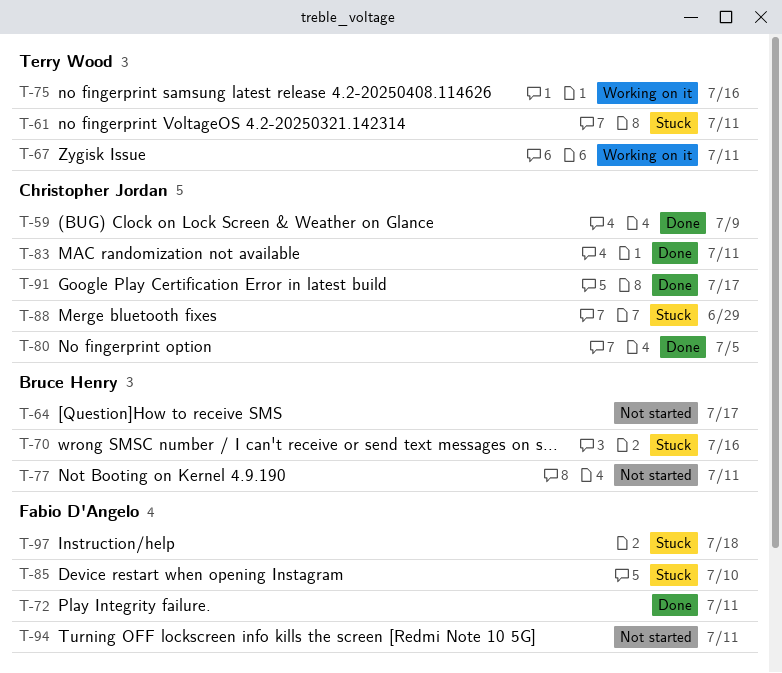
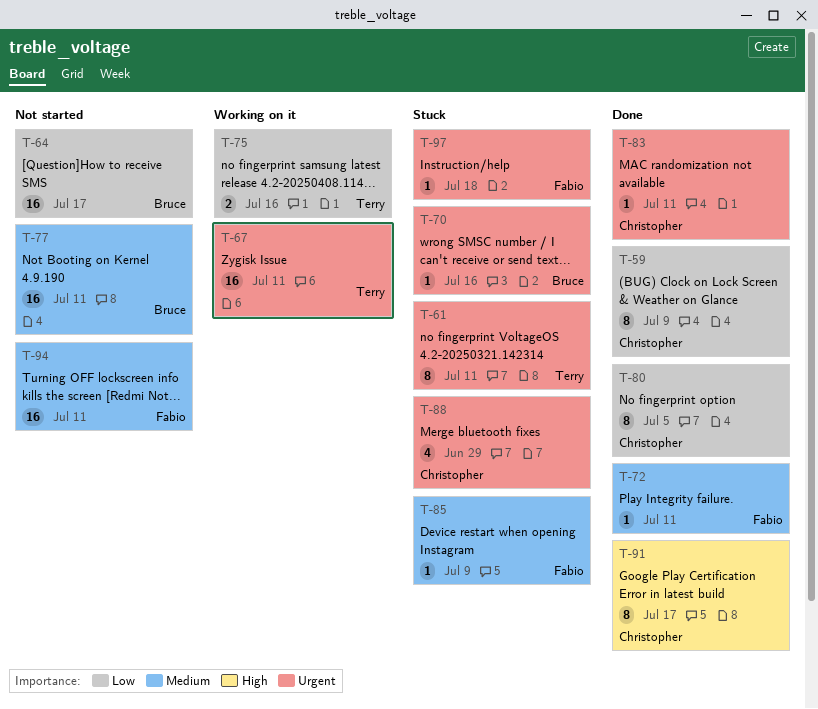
T-85, due: Jul 10 -> Jul 9

